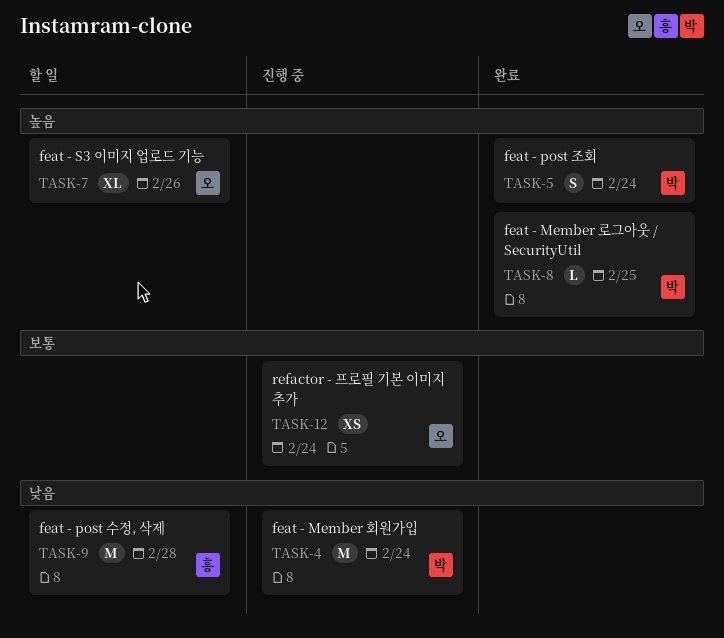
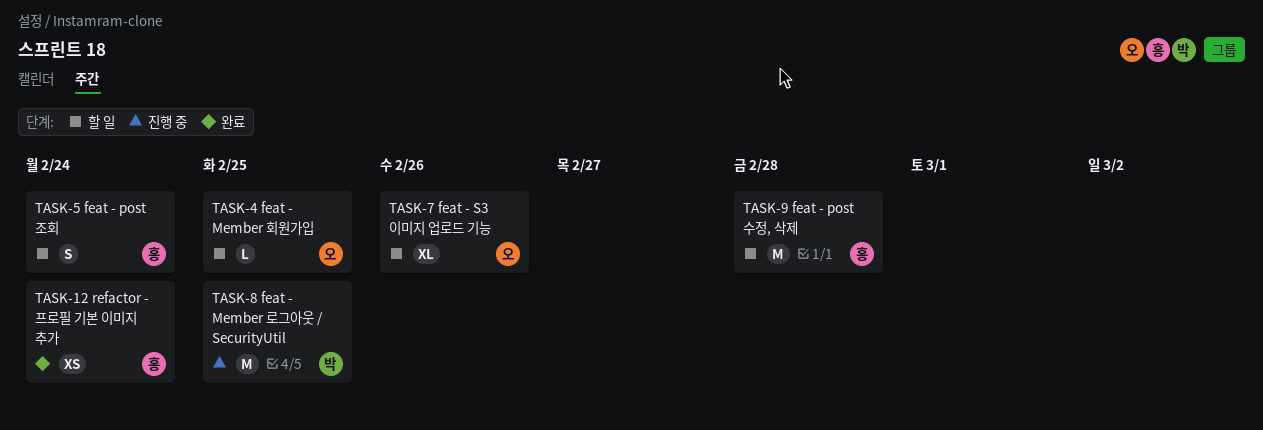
TASK-4, status: 진행 중 -> 할 일
TASK-4, owner: 박 -> 오
TASK-4, estimate: M -> L
TASK-4, due: Feb 24 -> Feb 25
TASK-5, status: 완료 -> 할 일
TASK-5, owner: 박 -> 홍
TASK-8, status: 완료 -> 진행 중
TASK-8, estimate: L -> M
TASK-12, status: 진행 중 -> 완료
TASK-12, owner: 오 -> 홍

